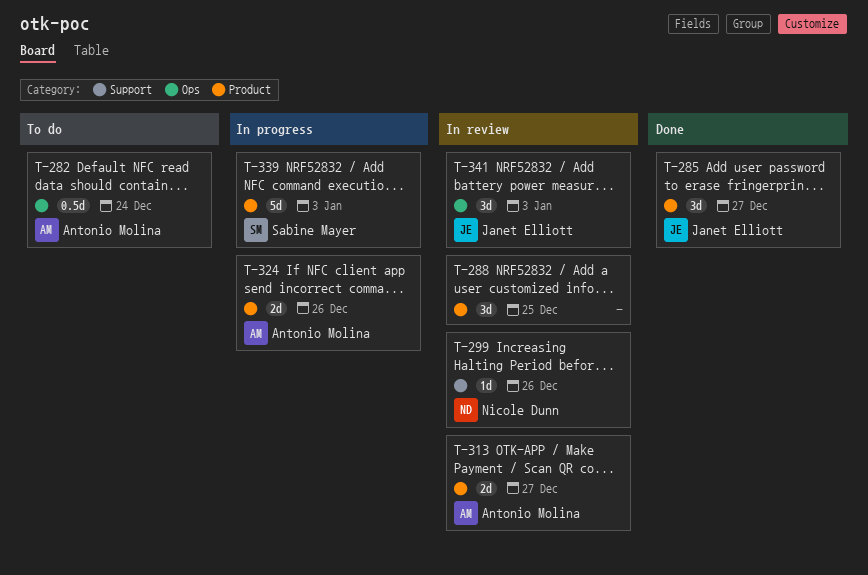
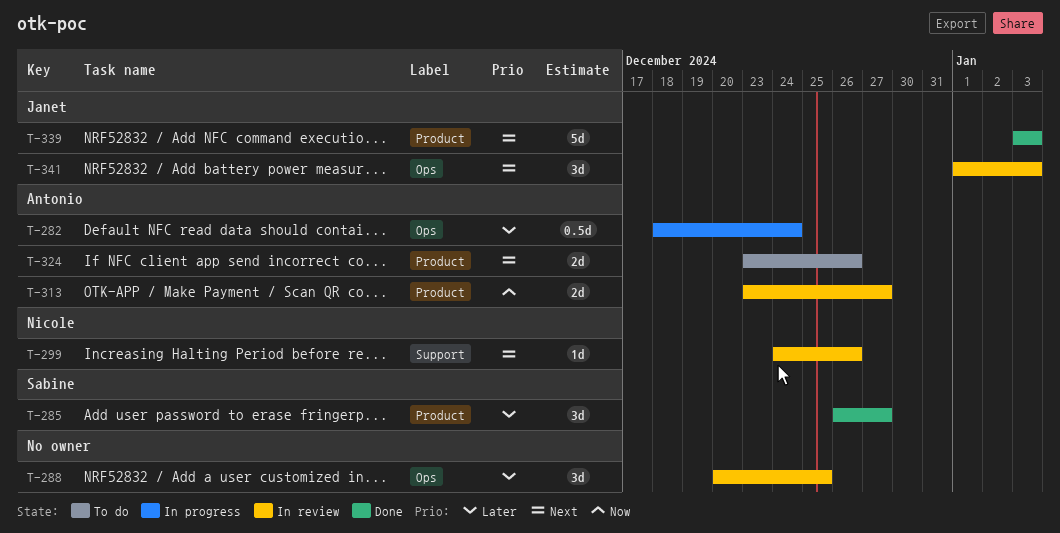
T-282, status: To do -> In progress
T-285, owner: Janet Elliott -> Sabine Mayer
T-288, label: Product -> Ops
T-324, status: In progress -> To do
T-339, status: In progress -> Done
T-339, owner: Sabine Mayer -> Janet Elliott

